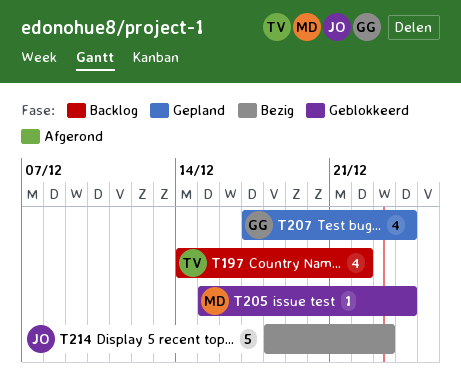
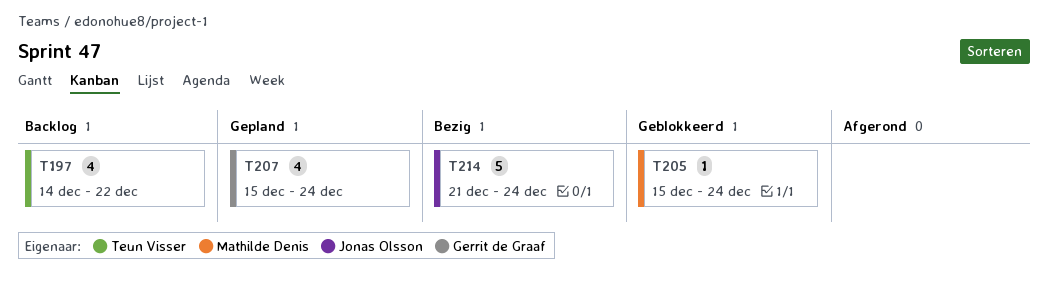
T207, start: Dec 17 -> Dec 15
T214, start: Dec 18 -> Dec 21
T214, due: Dec 23 -> Dec 24

